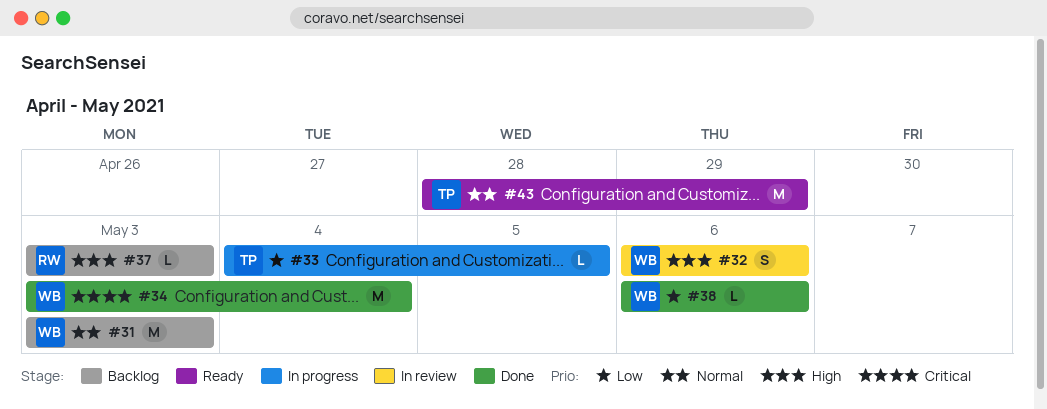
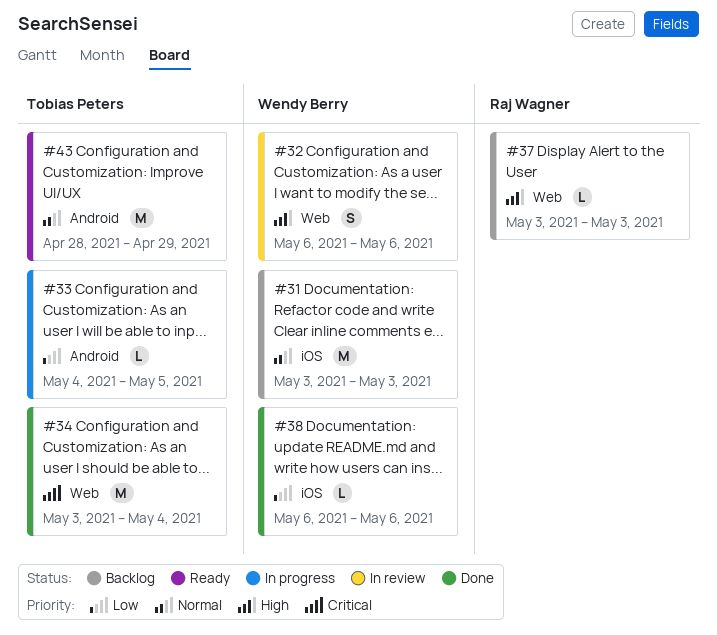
#34, owner: Wendy Berry -> Tobias Peters

